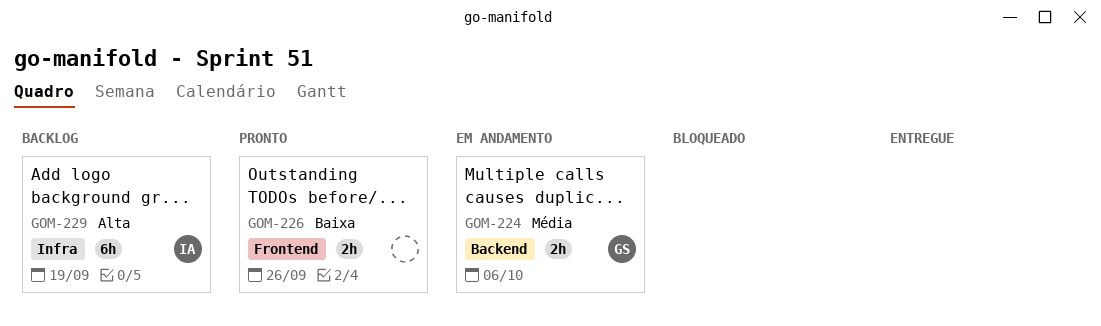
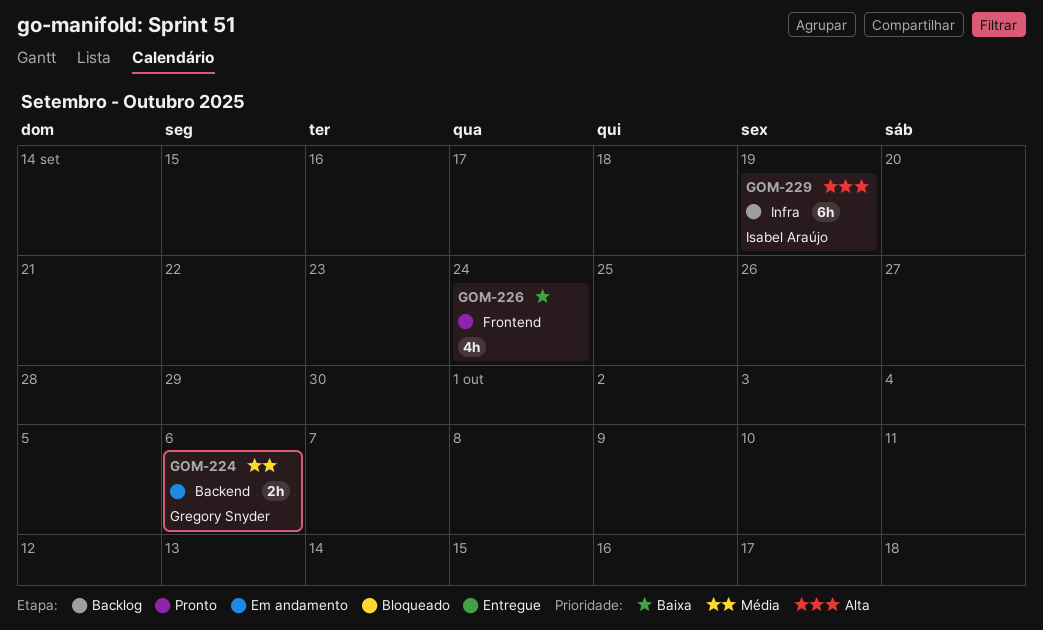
GOM-226, estimate: 2h -> 4h
GOM-226, due: Sep 26 -> Sep 24

